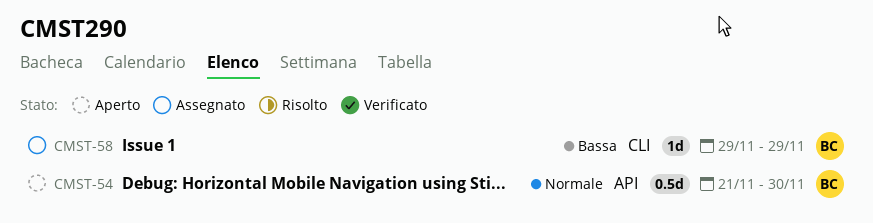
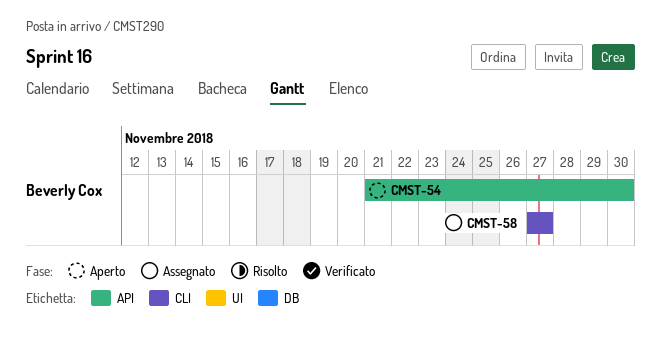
CMST-58, start: Nov 29 -> Nov 27
CMST-58, due: Nov 29 -> Nov 27

